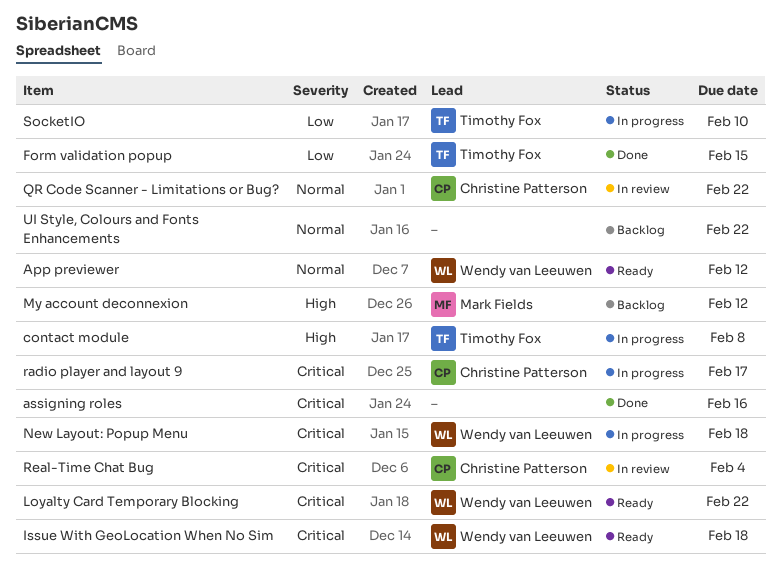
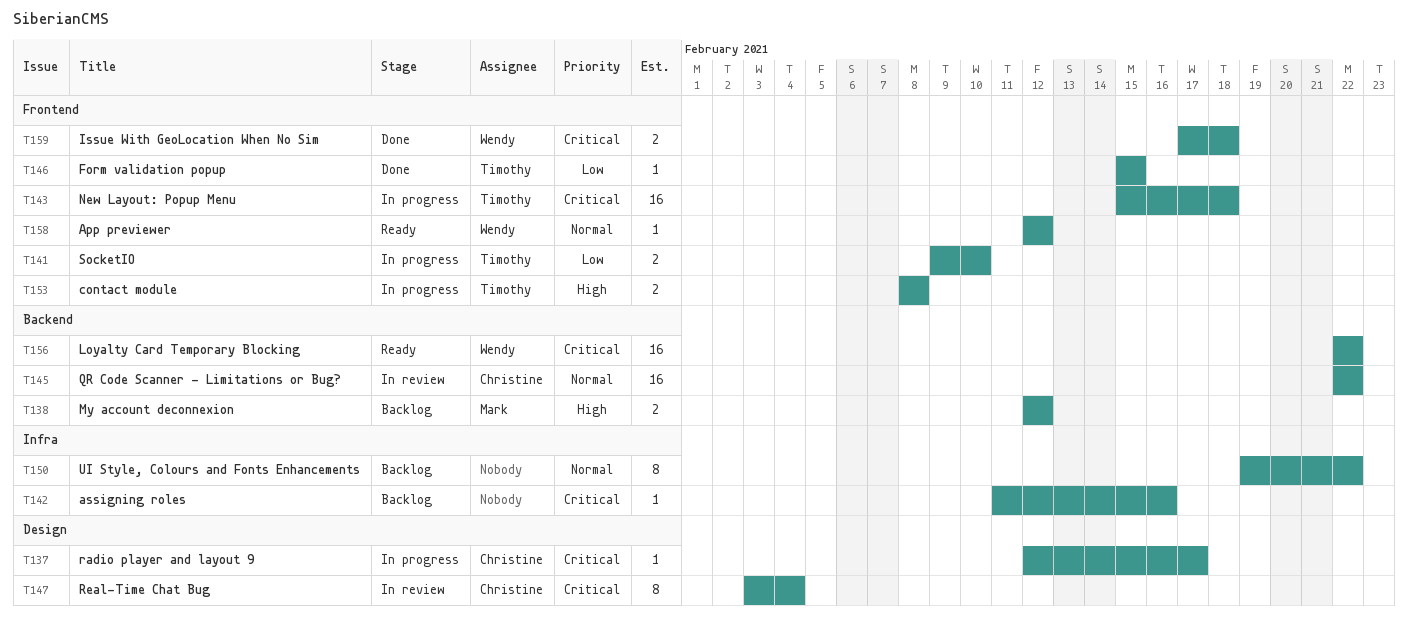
assigning roles, status: Done -> Backlog
Issue With GeoLocation When No Sim, status: Ready -> Done
New Layout: Popup Menu, owner: Wendy van Leeuwen -> Timothy Fox

